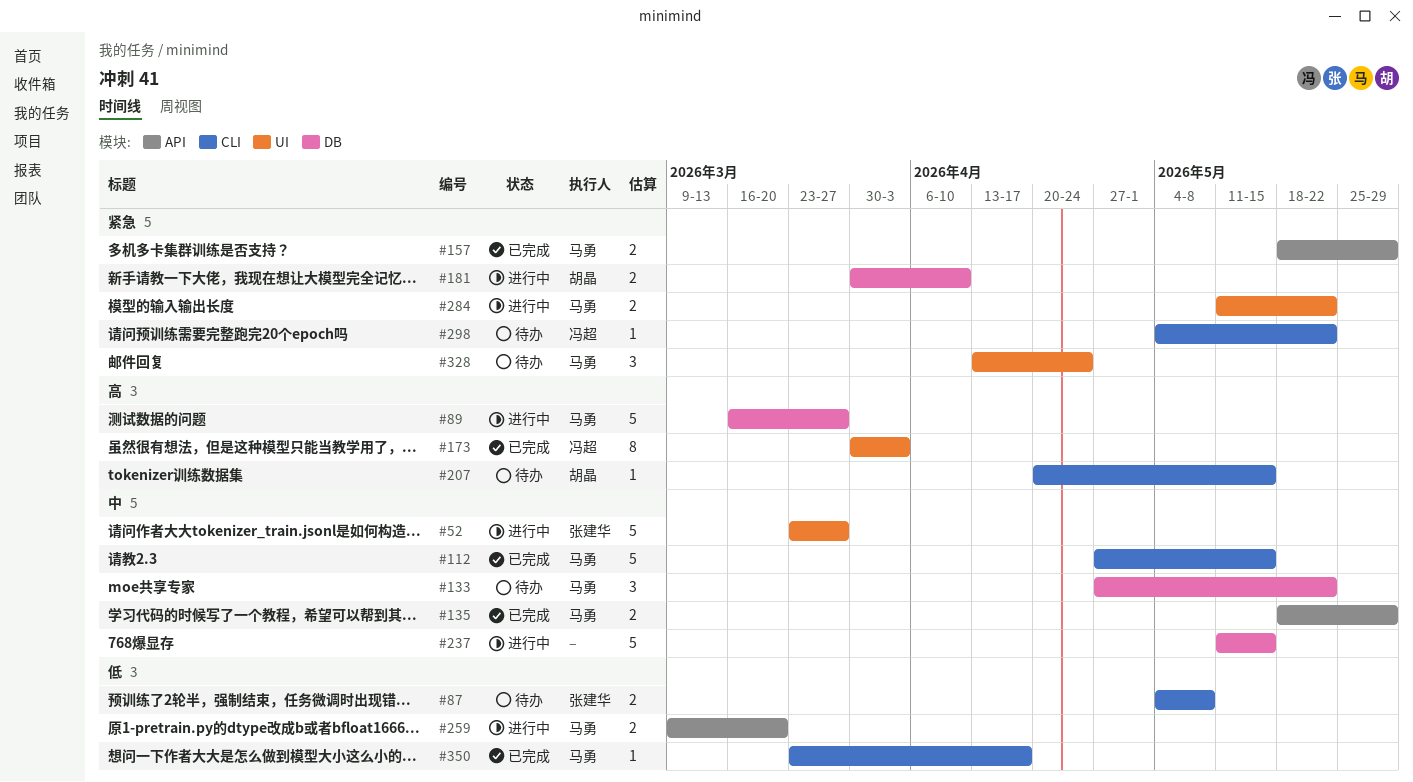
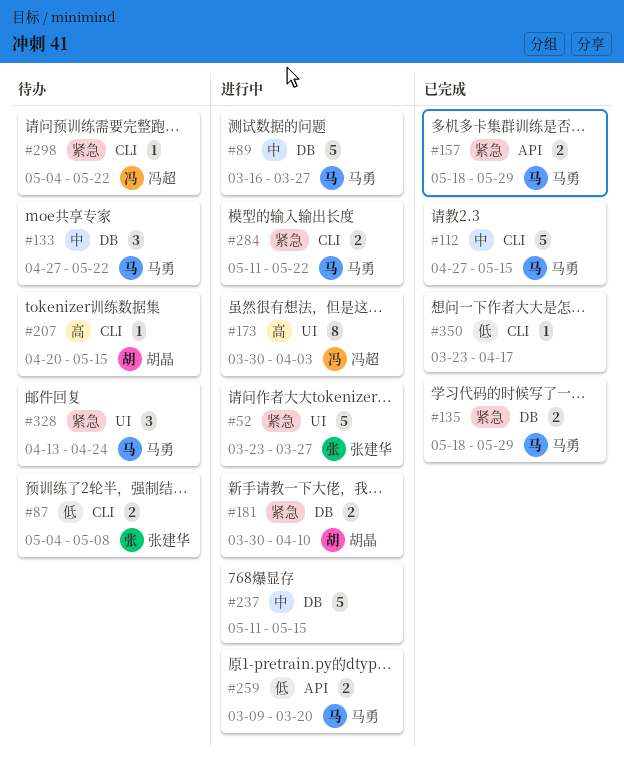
#52, priority: 中 -> 紧急
#89, priority: 高 -> 中
#135, priority: 中 -> 紧急
#135, label: API -> DB
#173, status: 已完成 -> 进行中
#284, label: UI -> CLI
#350, owner: 马勇 -> none

